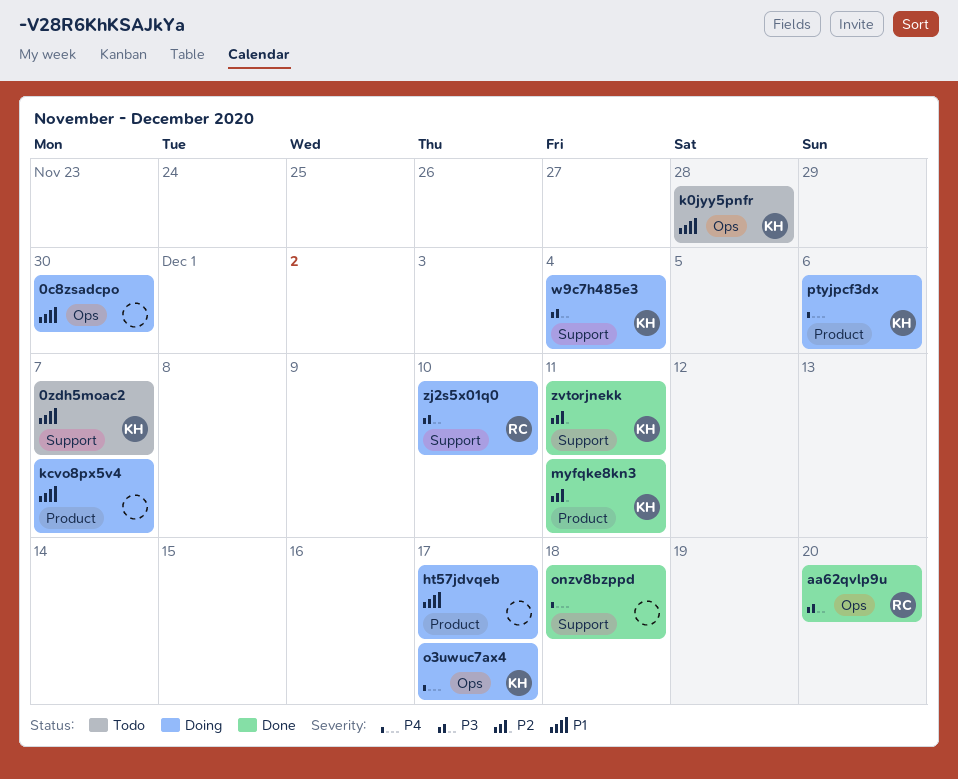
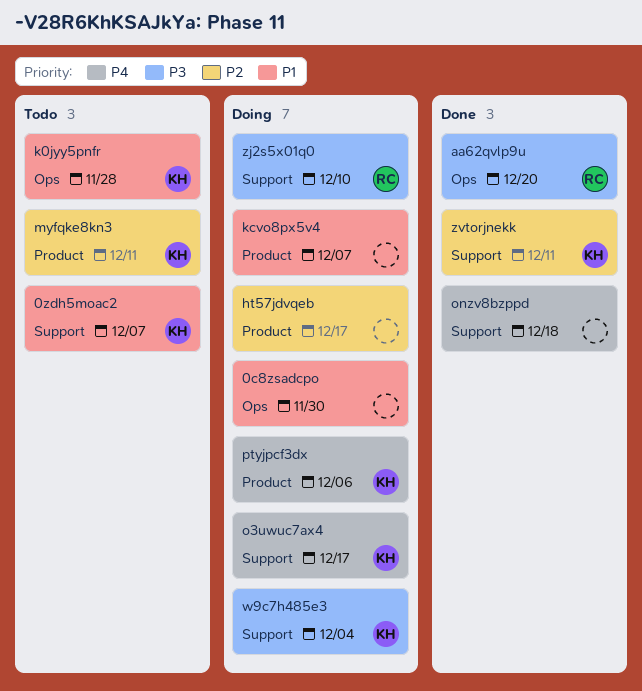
ht57jdvqeb, priority: P1 -> P2
myfqke8kn3, status: Done -> Todo
o3uwuc7ax4, label: Ops -> Support

